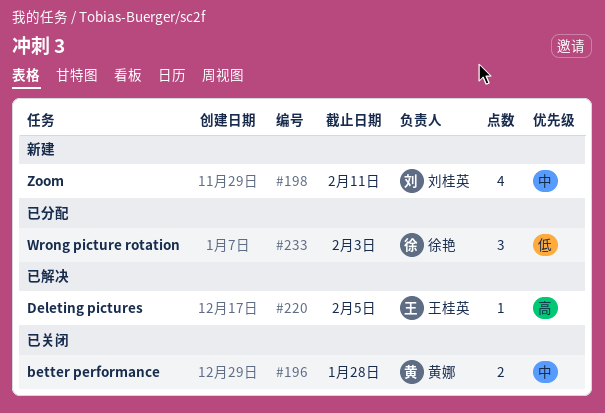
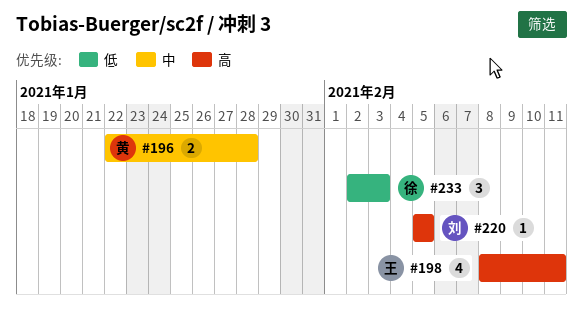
#198, owner: 刘桂英 -> 王桂英
#198, priority: 中 -> 高
#220, owner: 王桂英 -> 刘桂英

